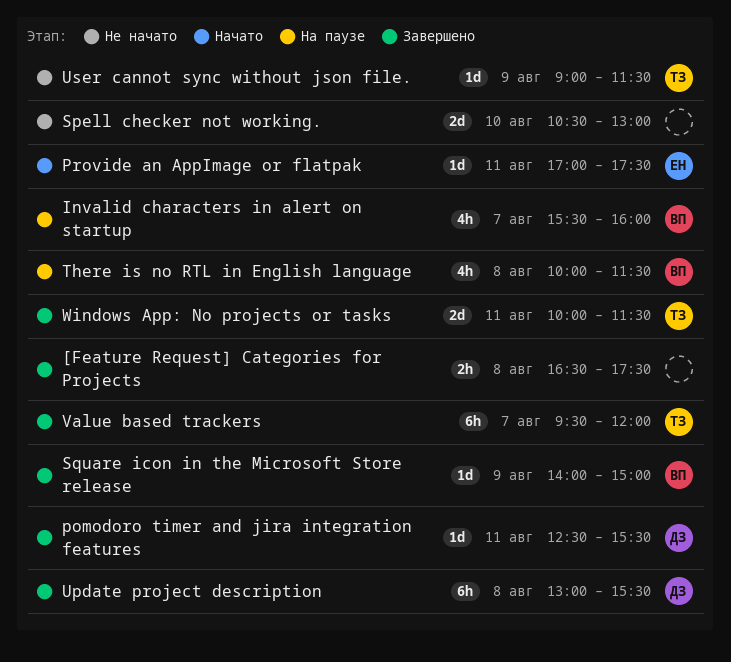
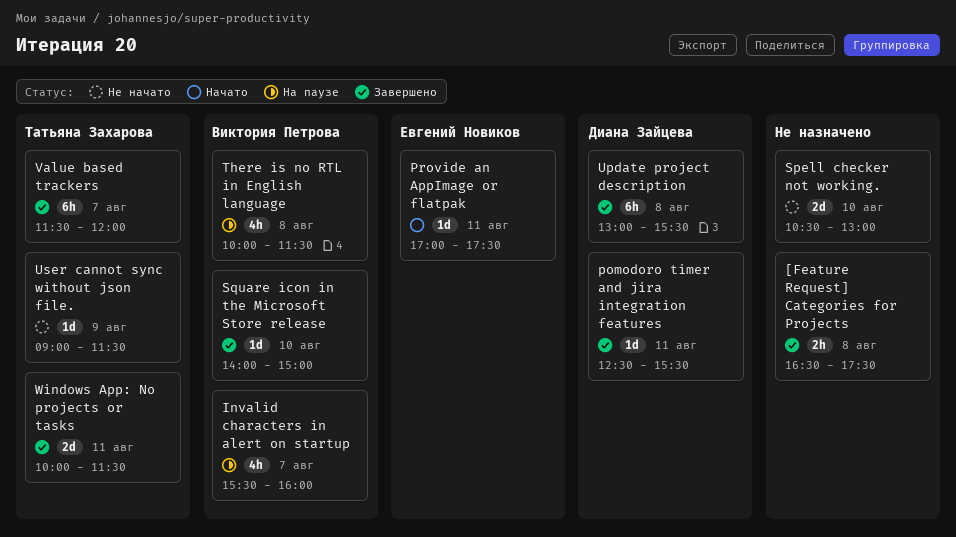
Square icon in the Microsoft Store release, day: Aug 9 -> Aug 10
Value based trackers, begins: 09:30 -> 11:30

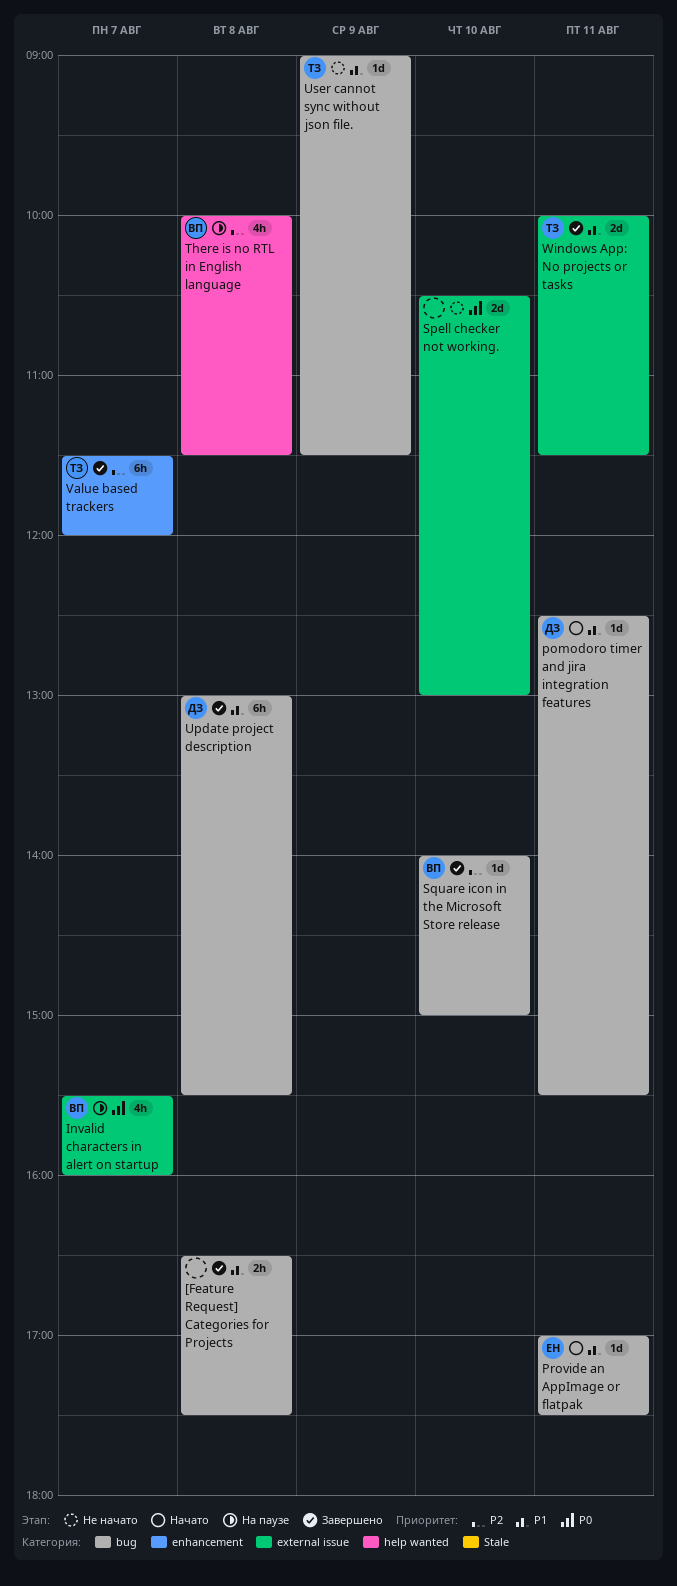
pomodoro timer and jira integration features, status: Завершено -> Начато

